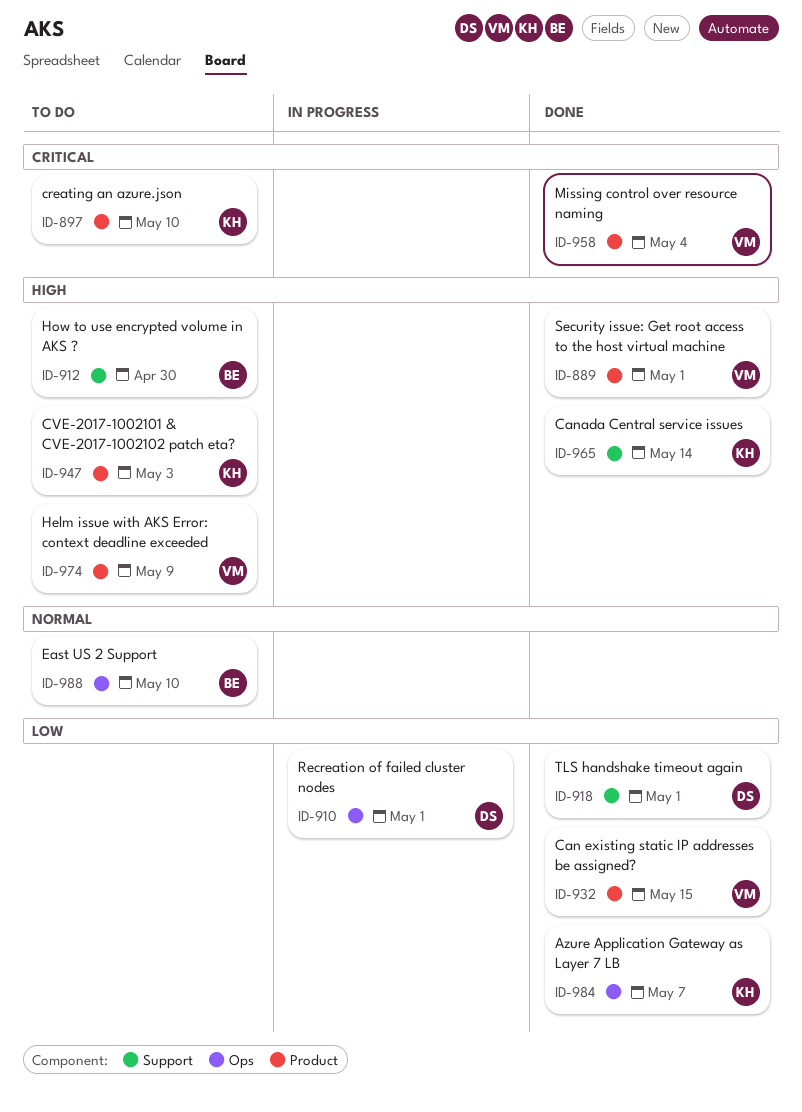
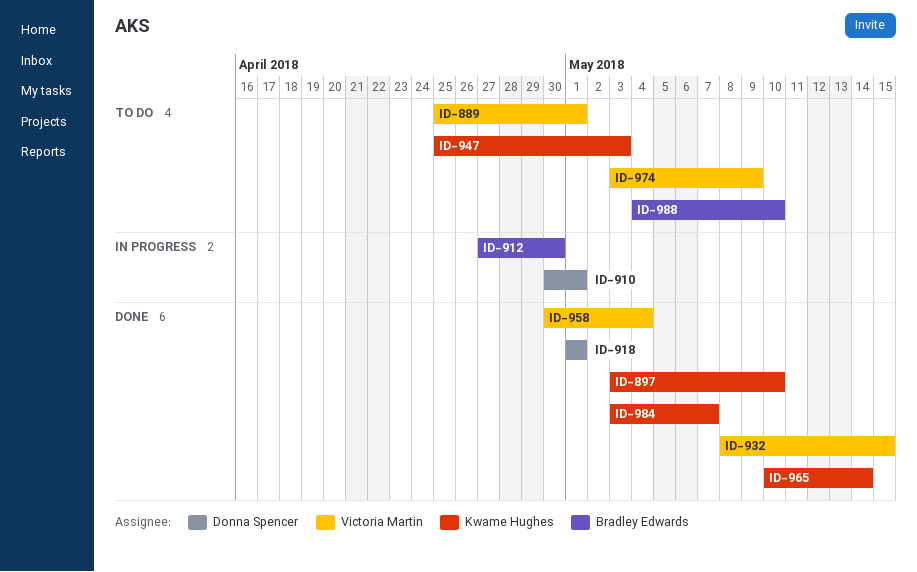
ID-889, status: Done -> To do
ID-897, status: To do -> Done
ID-912, status: To do -> In progress

